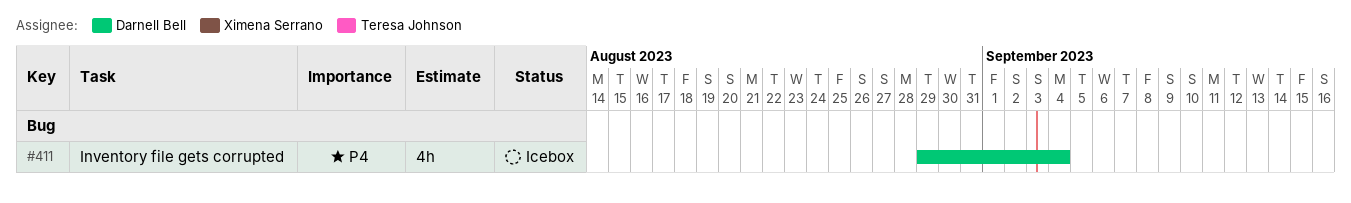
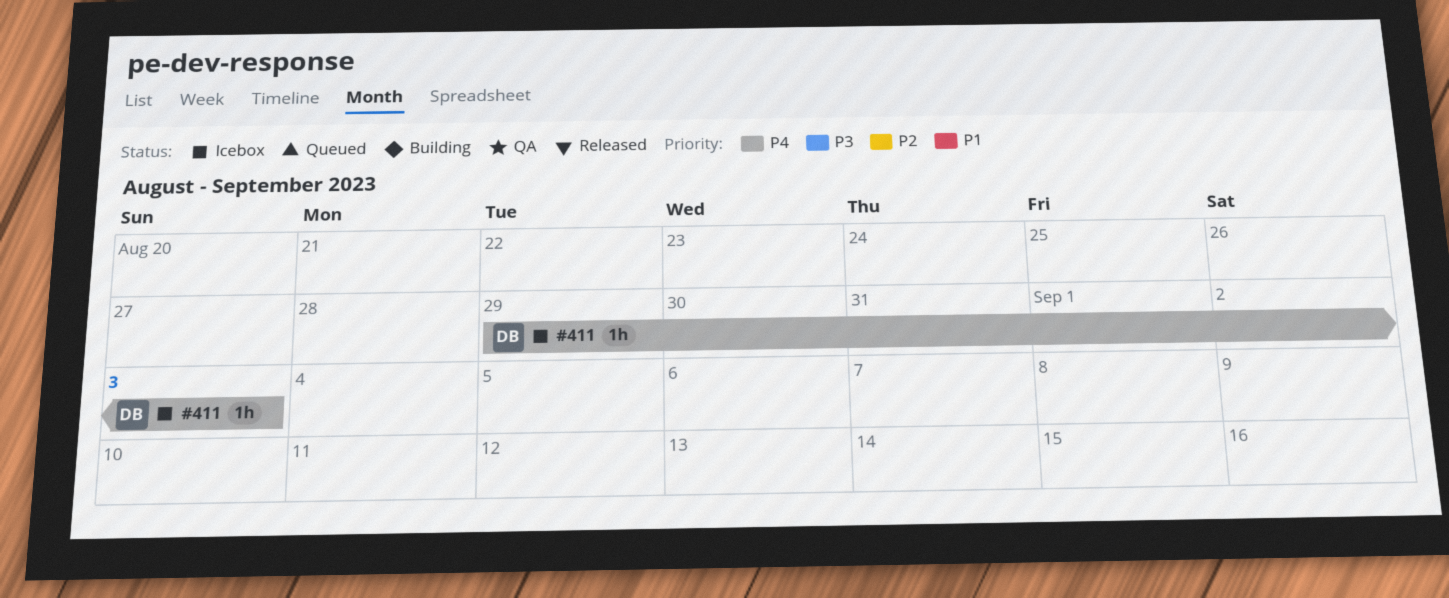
#411, estimate: 4h -> 1h
#411, due: Sep 4 -> Sep 3

